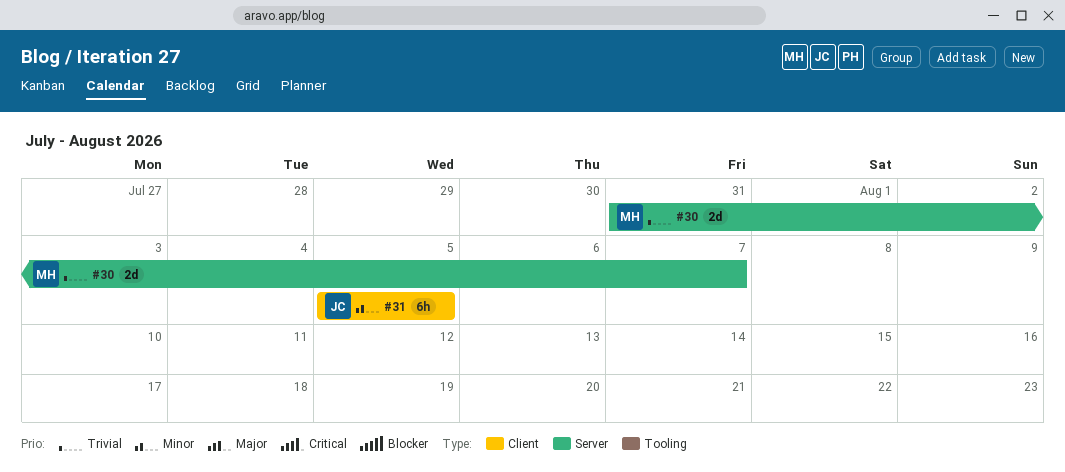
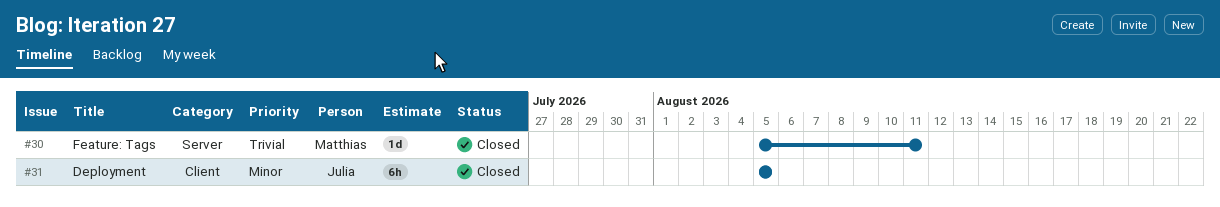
#30, estimate: 2d -> 1d
#30, start: Jul 31 -> Aug 5
#30, due: Aug 7 -> Aug 11

